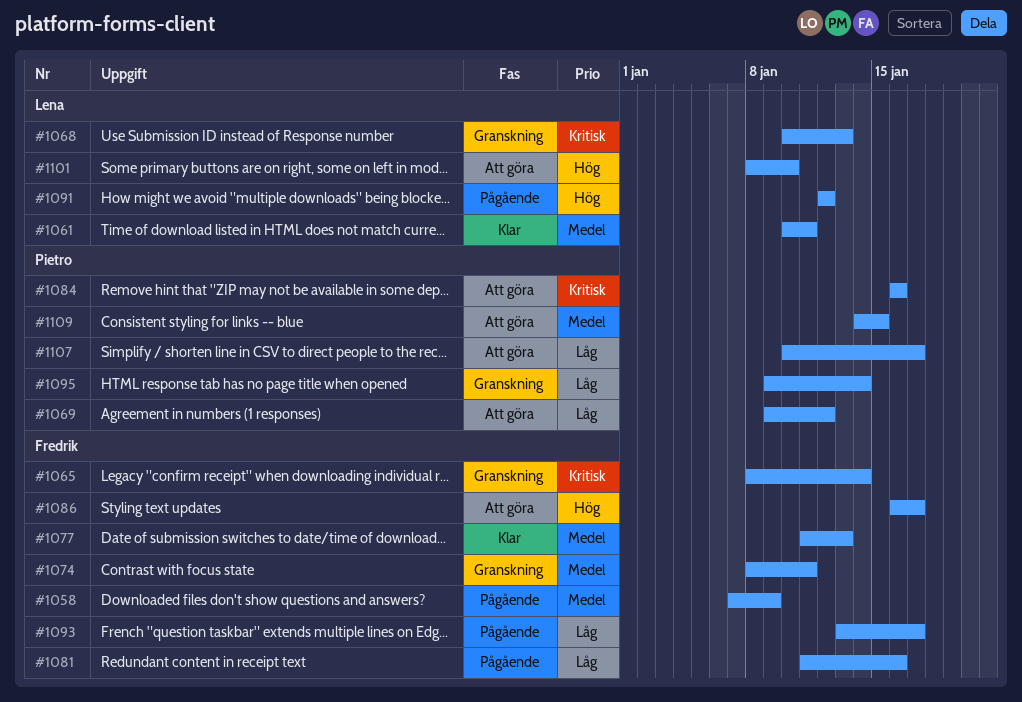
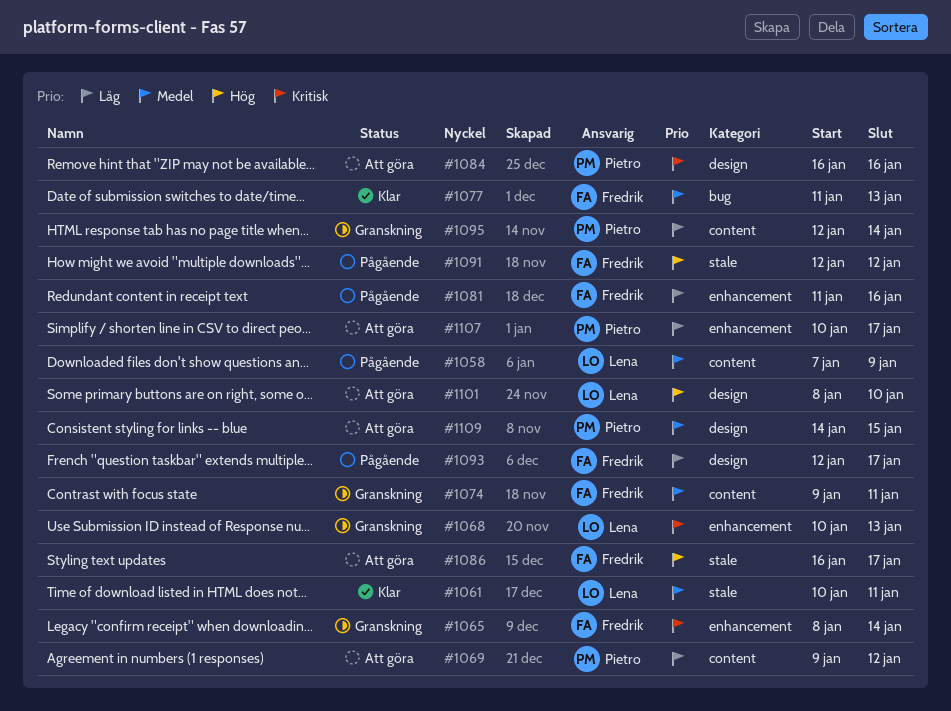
#1058, owner: Fredrik -> Lena
#1074, start: Jan 8 -> Jan 9
#1091, owner: Lena -> Fredrik
#1093, start: Jan 13 -> Jan 12
#1095, start: Jan 9 -> Jan 12

